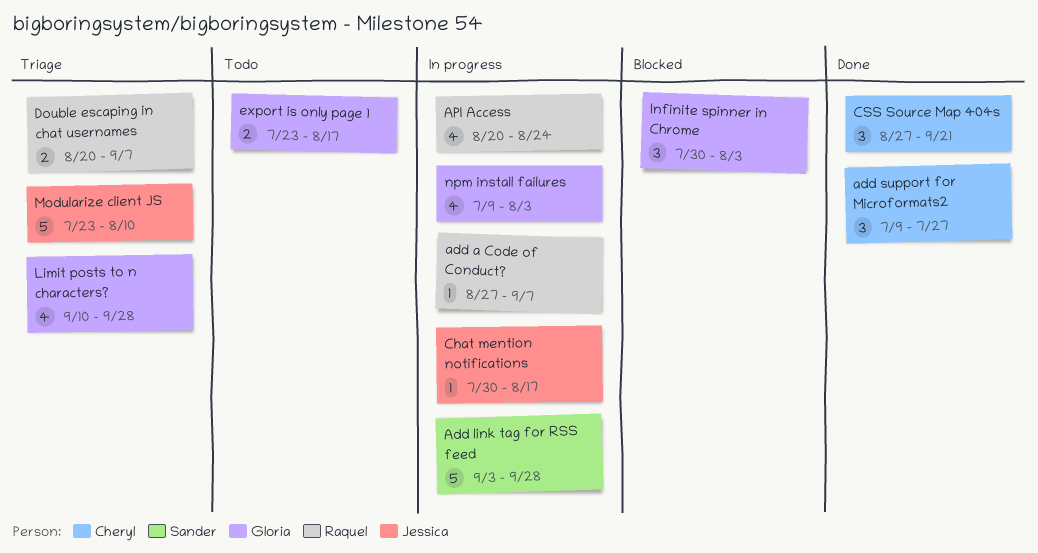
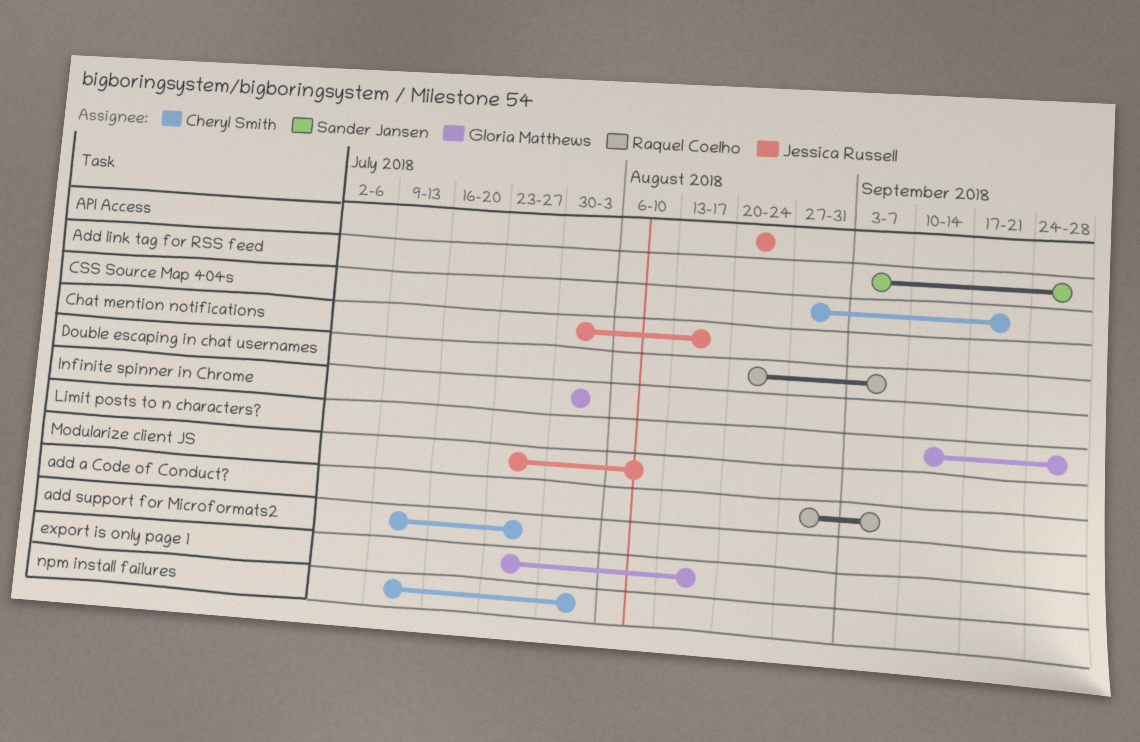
API Access, owner: Raquel Coelho -> Jessica Russell
npm install failures, owner: Gloria Matthews -> Cheryl Smith

